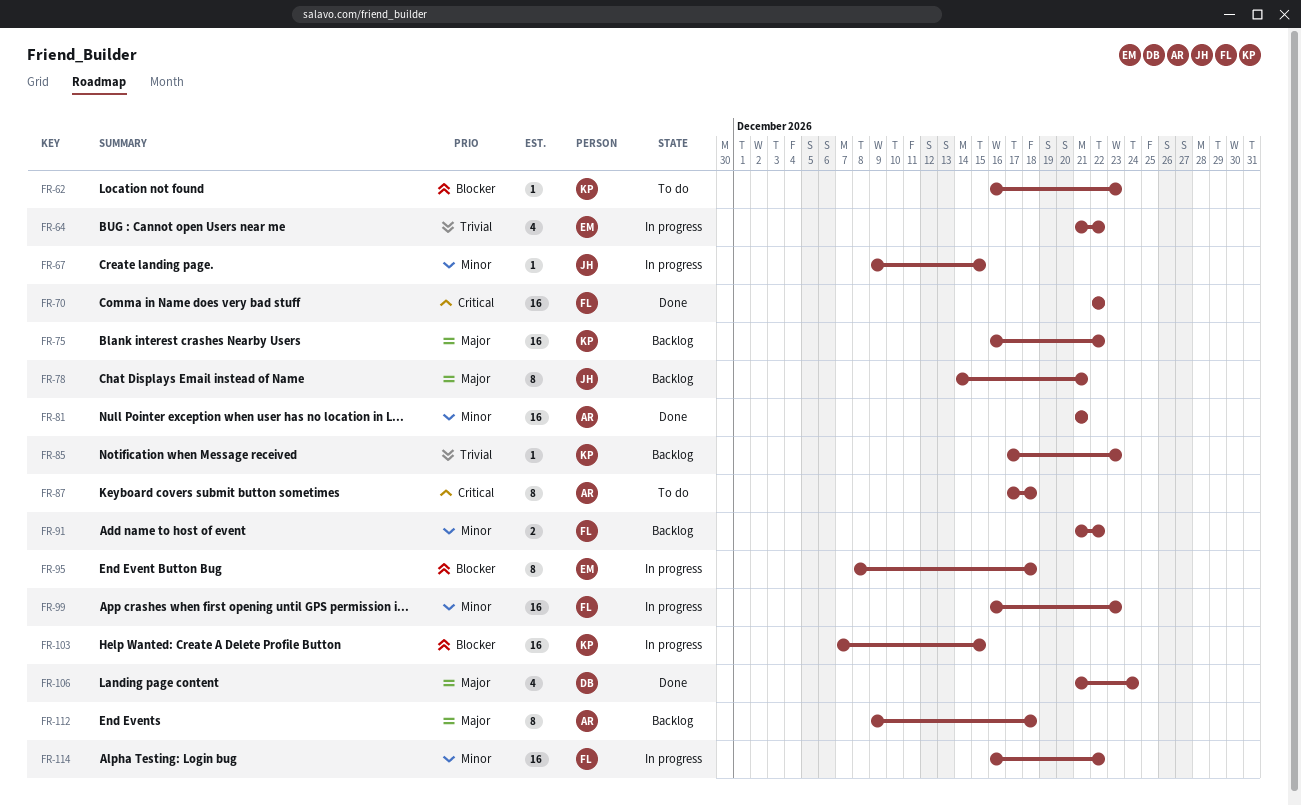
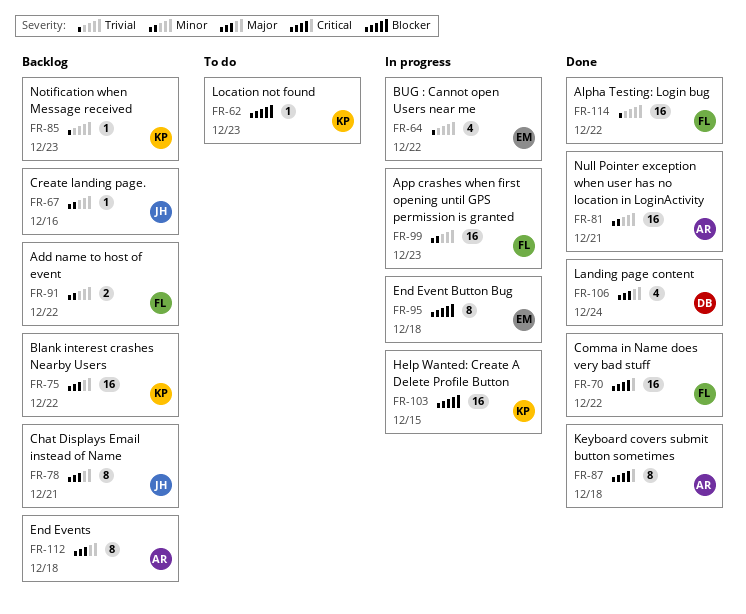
FR-67, status: In progress -> Backlog
FR-67, due: Dec 15 -> Dec 16
FR-87, status: To do -> Done
FR-114, status: In progress -> Done
FR-114, priority: Minor -> Trivial

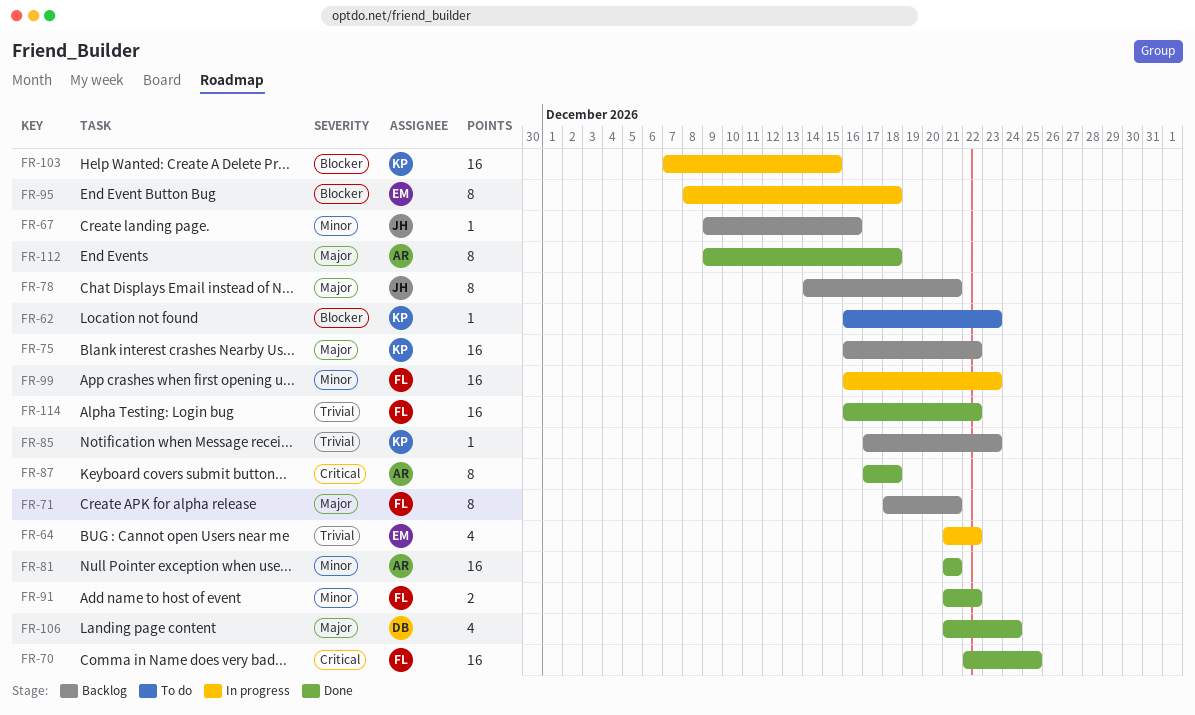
FR-70, due: Dec 22 -> Dec 25
FR-71: none -> present
FR-91, status: Backlog -> Done
FR-112, status: Backlog -> Done

